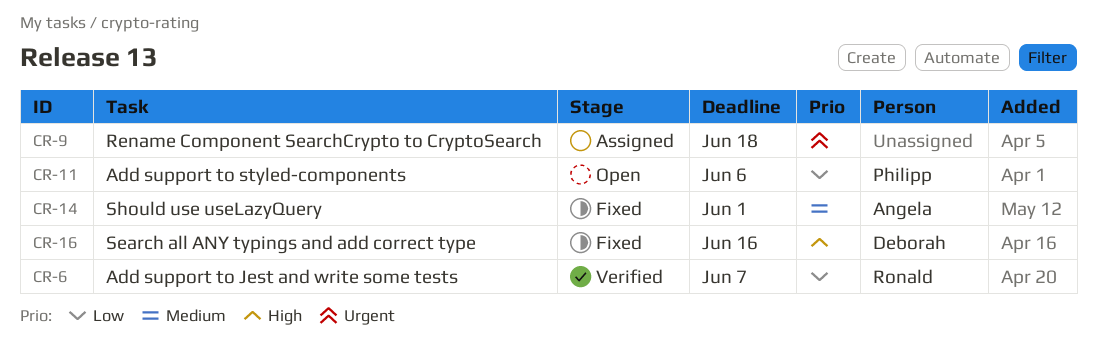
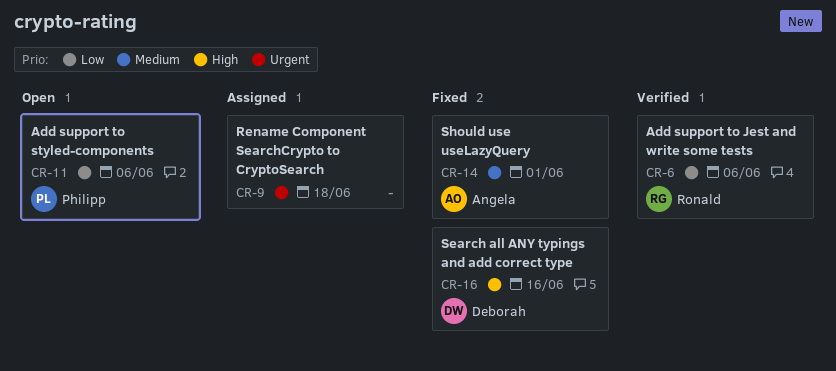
CR-6, due: Jun 7 -> Jun 6

